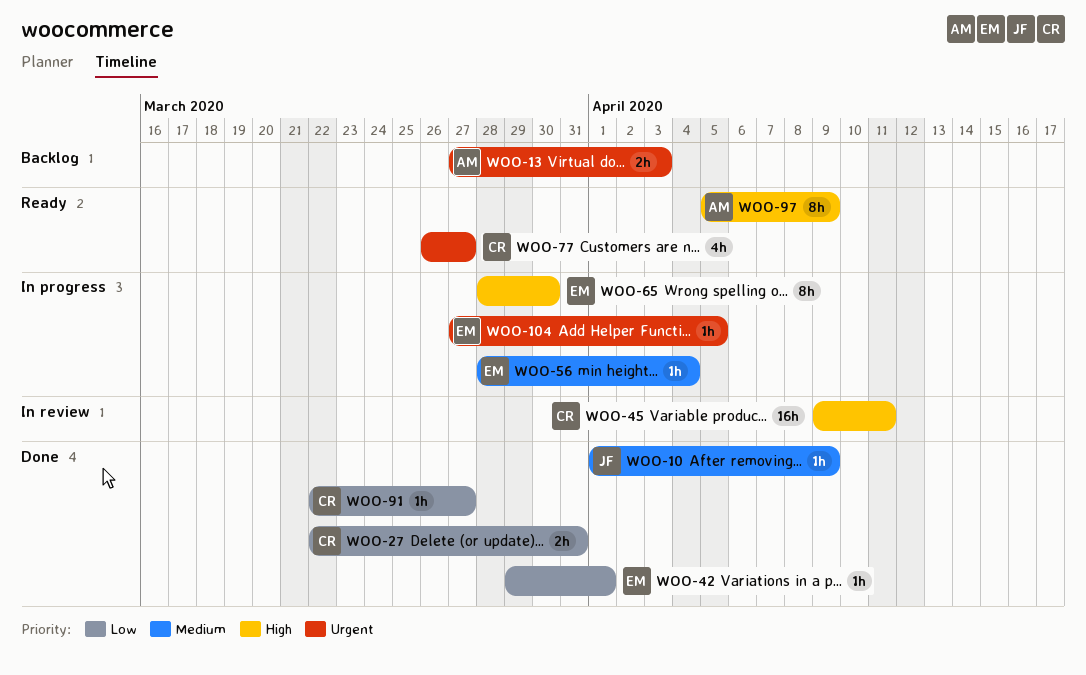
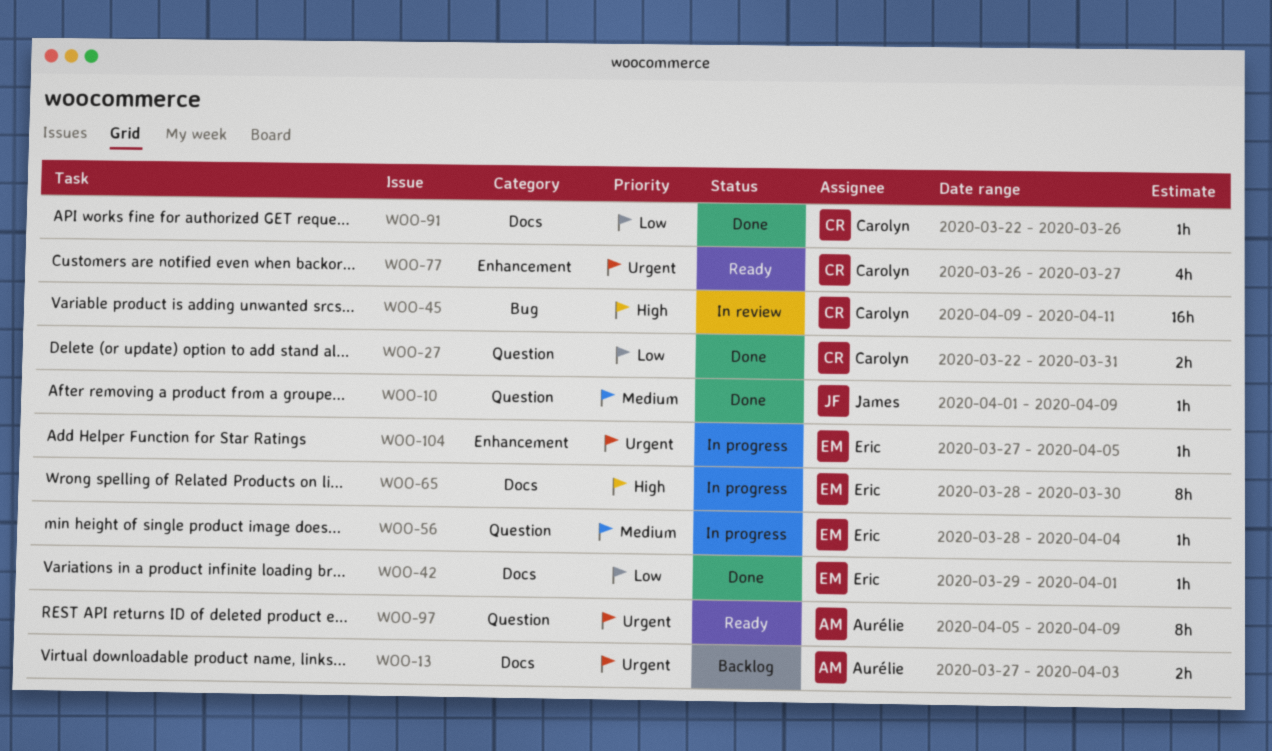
WOO-91, due: Mar 27 -> Mar 26
WOO-97, priority: High -> Urgent

